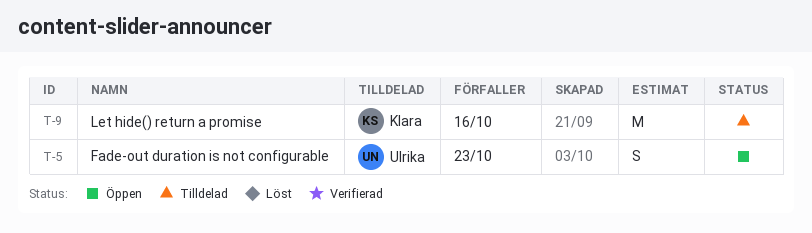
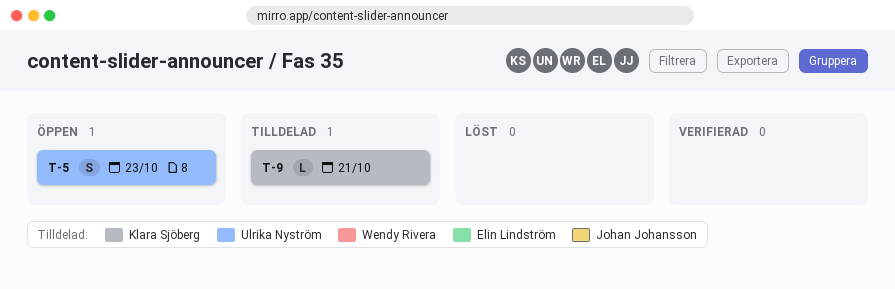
T-9, estimate: M -> L
T-9, due: Oct 16 -> Oct 21

